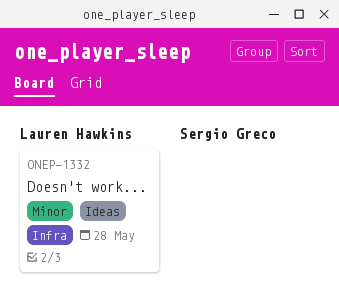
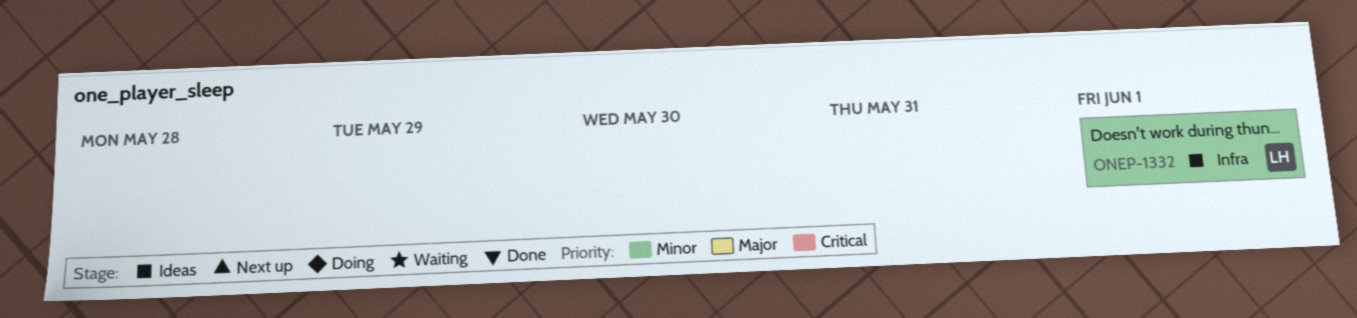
ONEP-1332, due: May 28 -> Jun 1

